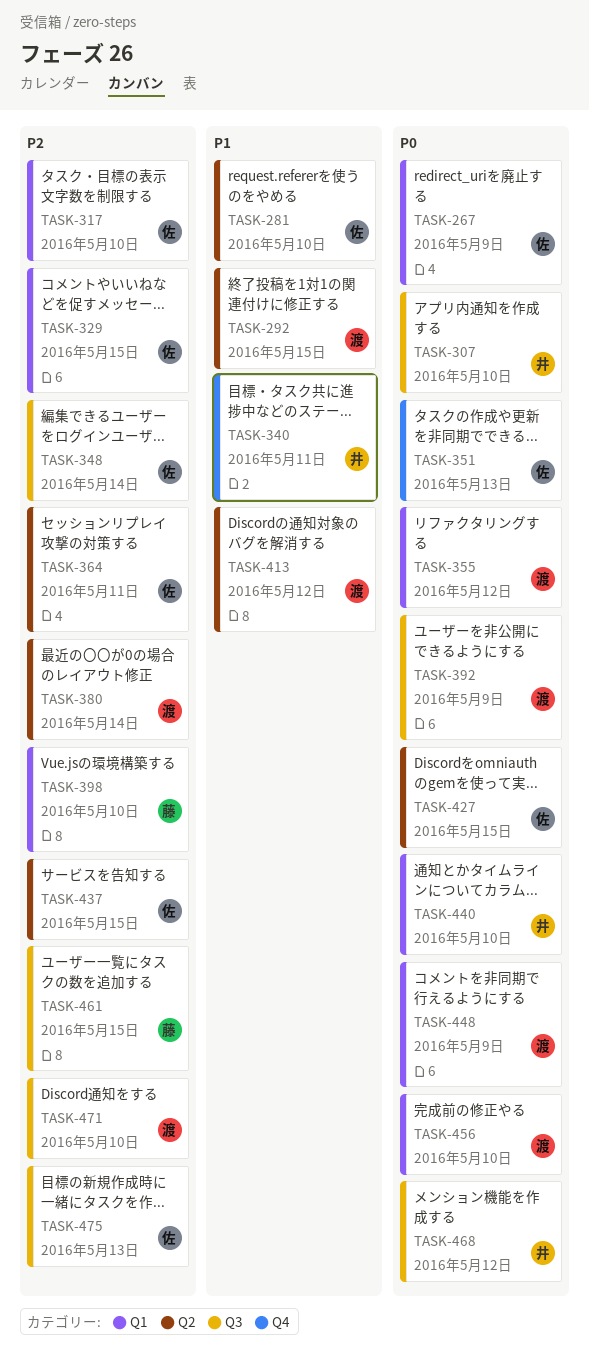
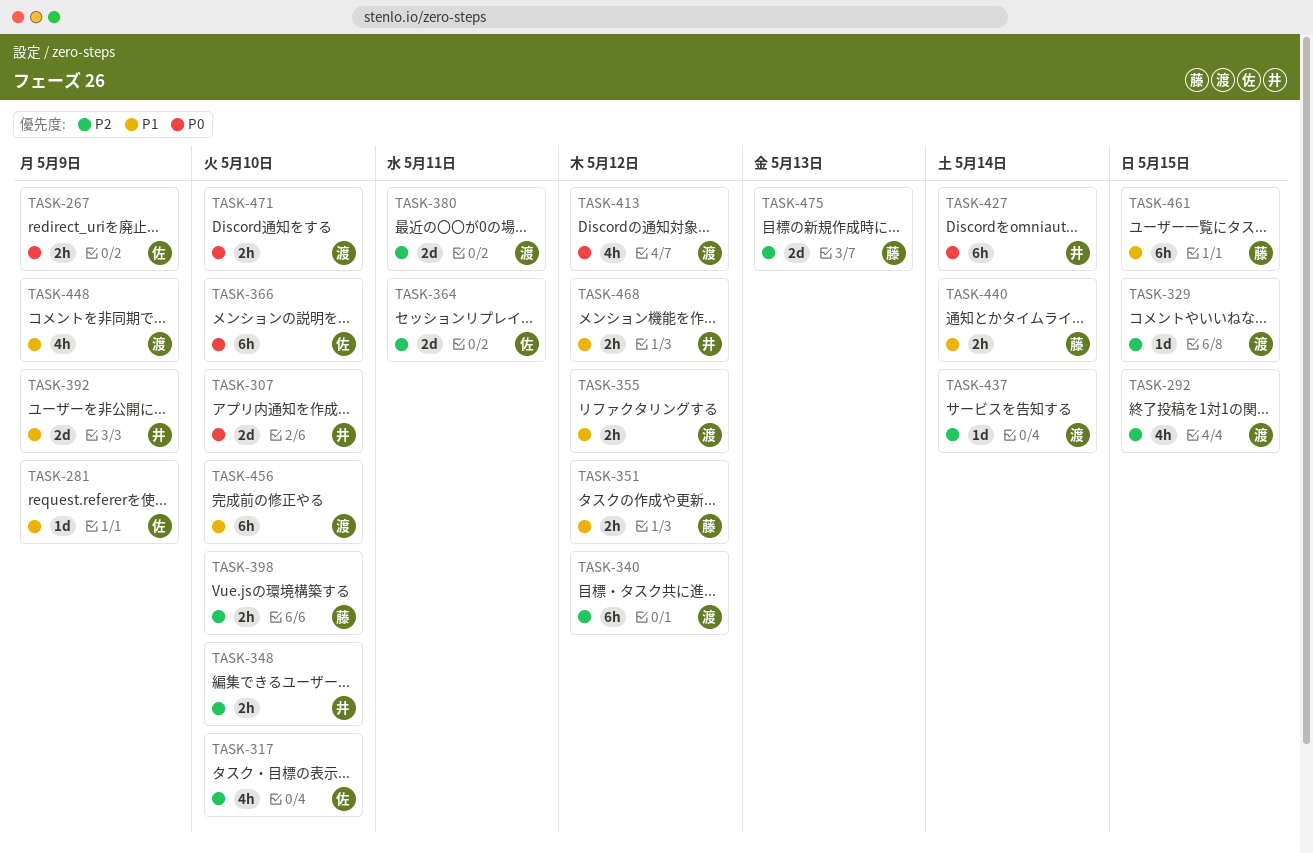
TASK-281, due: May 10 -> May 9
TASK-292, priority: P1 -> P2
TASK-329, owner: 佐 -> 渡
TASK-340, owner: 井 -> 渡
TASK-340, priority: P1 -> P2
TASK-340, due: May 11 -> May 12
TASK-348, owner: 佐 -> 井
TASK-348, due: May 14 -> May 10
TASK-351, owner: 佐 -> 藤
TASK-351, priority: P0 -> P1
TASK-351, due: May 13 -> May 12
TASK-355, priority: P0 -> P1
TASK-366: none -> present
TASK-380, due: May 14 -> May 11
TASK-392, owner: 渡 -> 井
TASK-392, priority: P0 -> P1
TASK-413, priority: P1 -> P0
TASK-427, owner: 佐 -> 井
TASK-427, due: May 15 -> May 14
TASK-437, owner: 佐 -> 渡
TASK-437, due: May 15 -> May 14
TASK-440, owner: 井 -> 藤
TASK-440, priority: P0 -> P1
TASK-440, due: May 10 -> May 14
TASK-448, priority: P0 -> P1
TASK-456, priority: P0 -> P1
TASK-461, priority: P2 -> P1
TASK-468, priority: P0 -> P1
TASK-471, priority: P2 -> P0
TASK-475, owner: 佐 -> 藤

